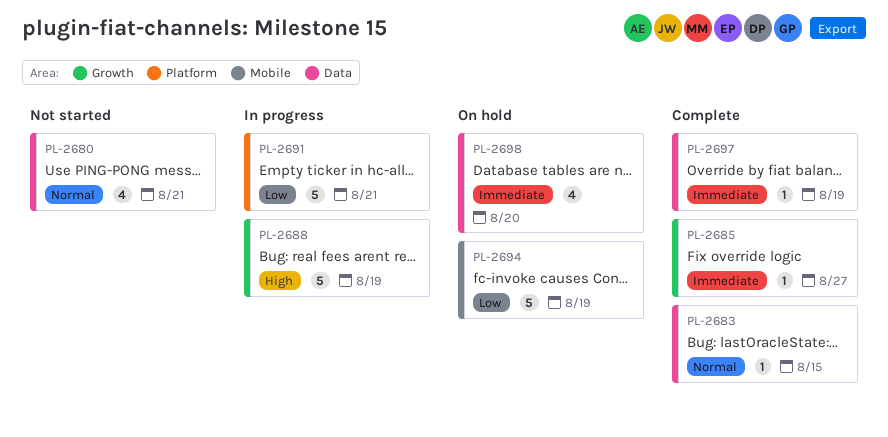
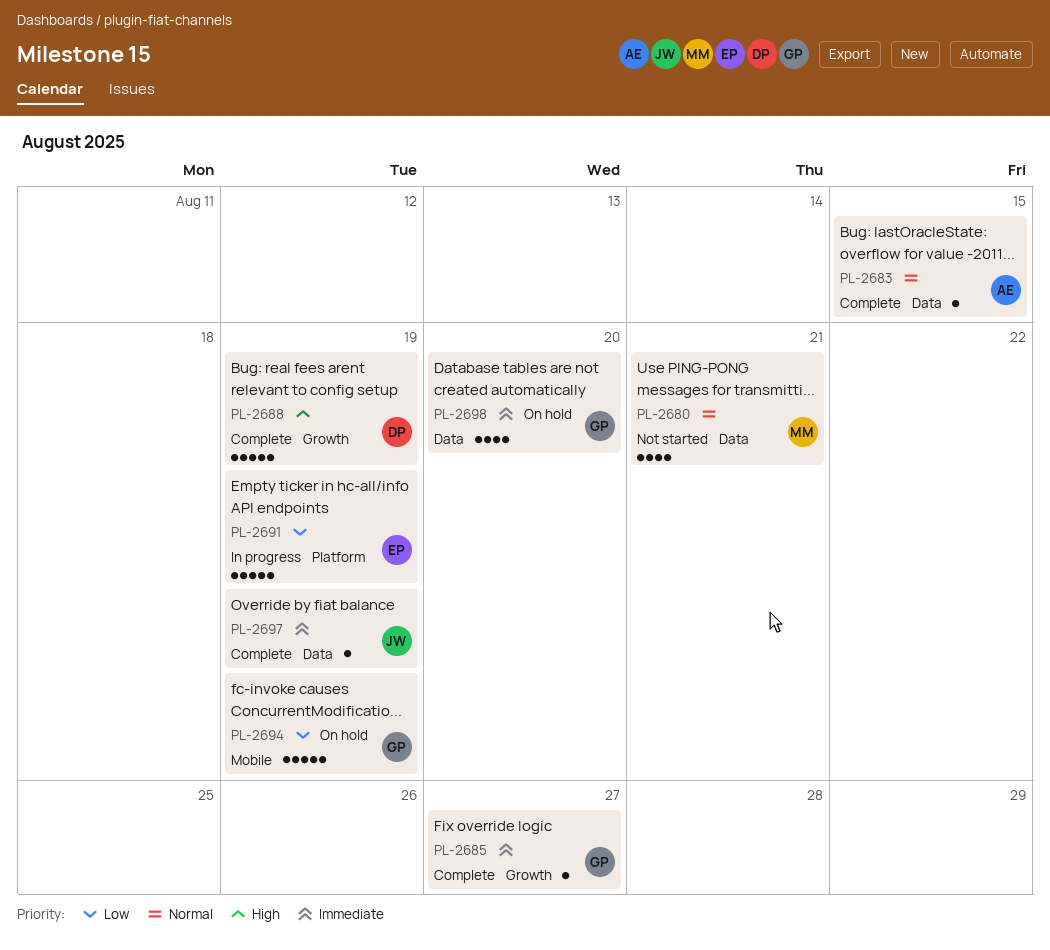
PL-2688, status: In progress -> Complete
PL-2691, due: Aug 21 -> Aug 19

